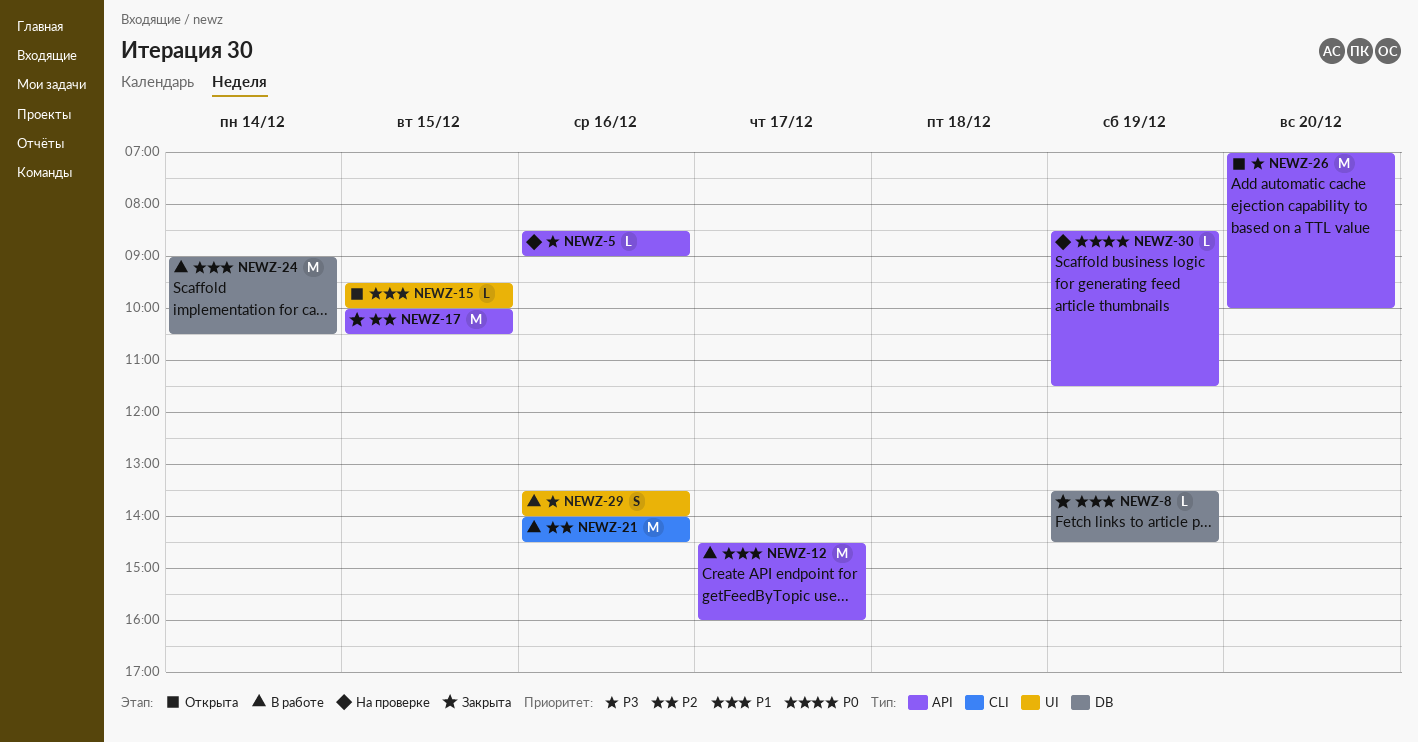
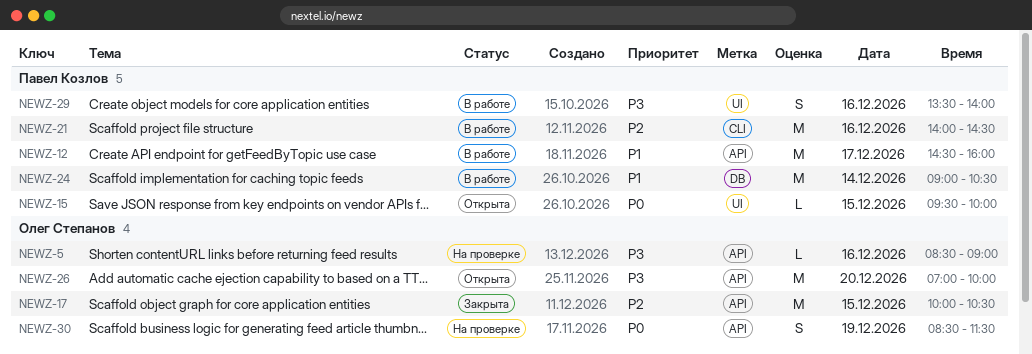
NEWZ-8: present -> none
NEWZ-15, priority: P1 -> P0
NEWZ-30, estimate: L -> S

